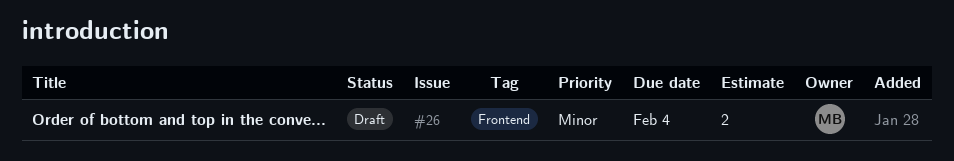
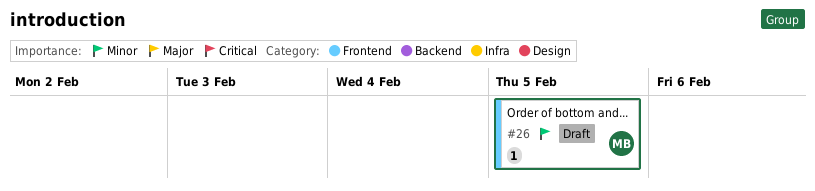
#26, estimate: 2 -> 1
#26, due: Feb 4 -> Feb 5

